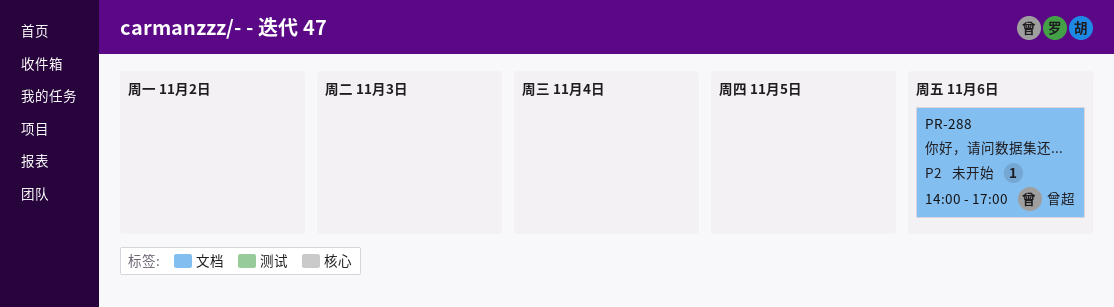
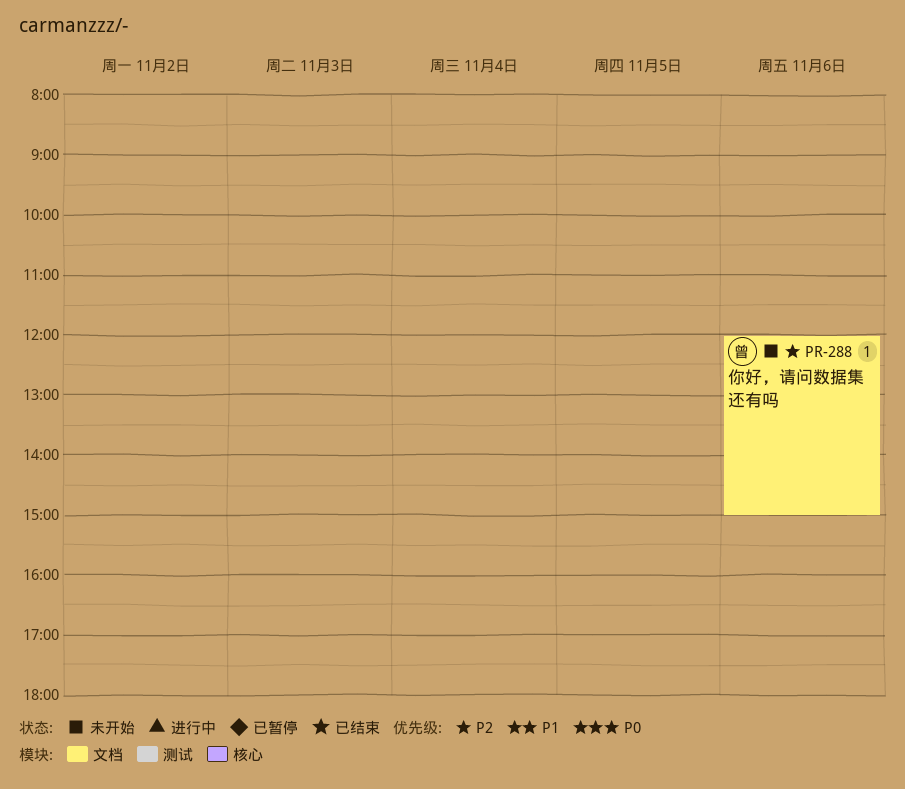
PR-288, begins: 14:00 -> 12:00
PR-288, ends: 17:00 -> 15:00

